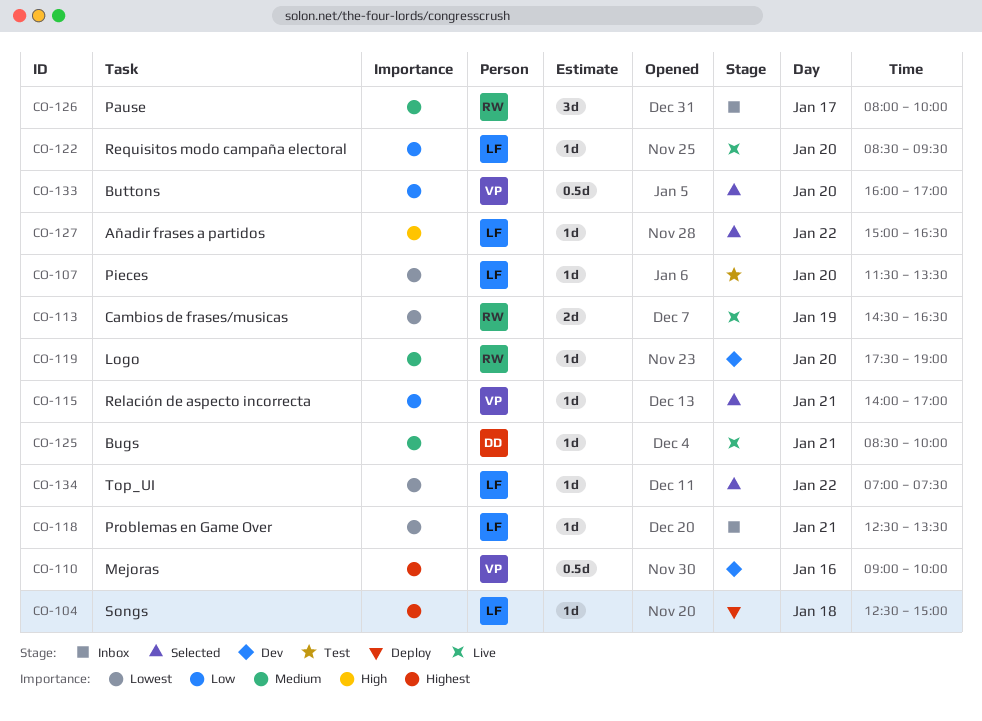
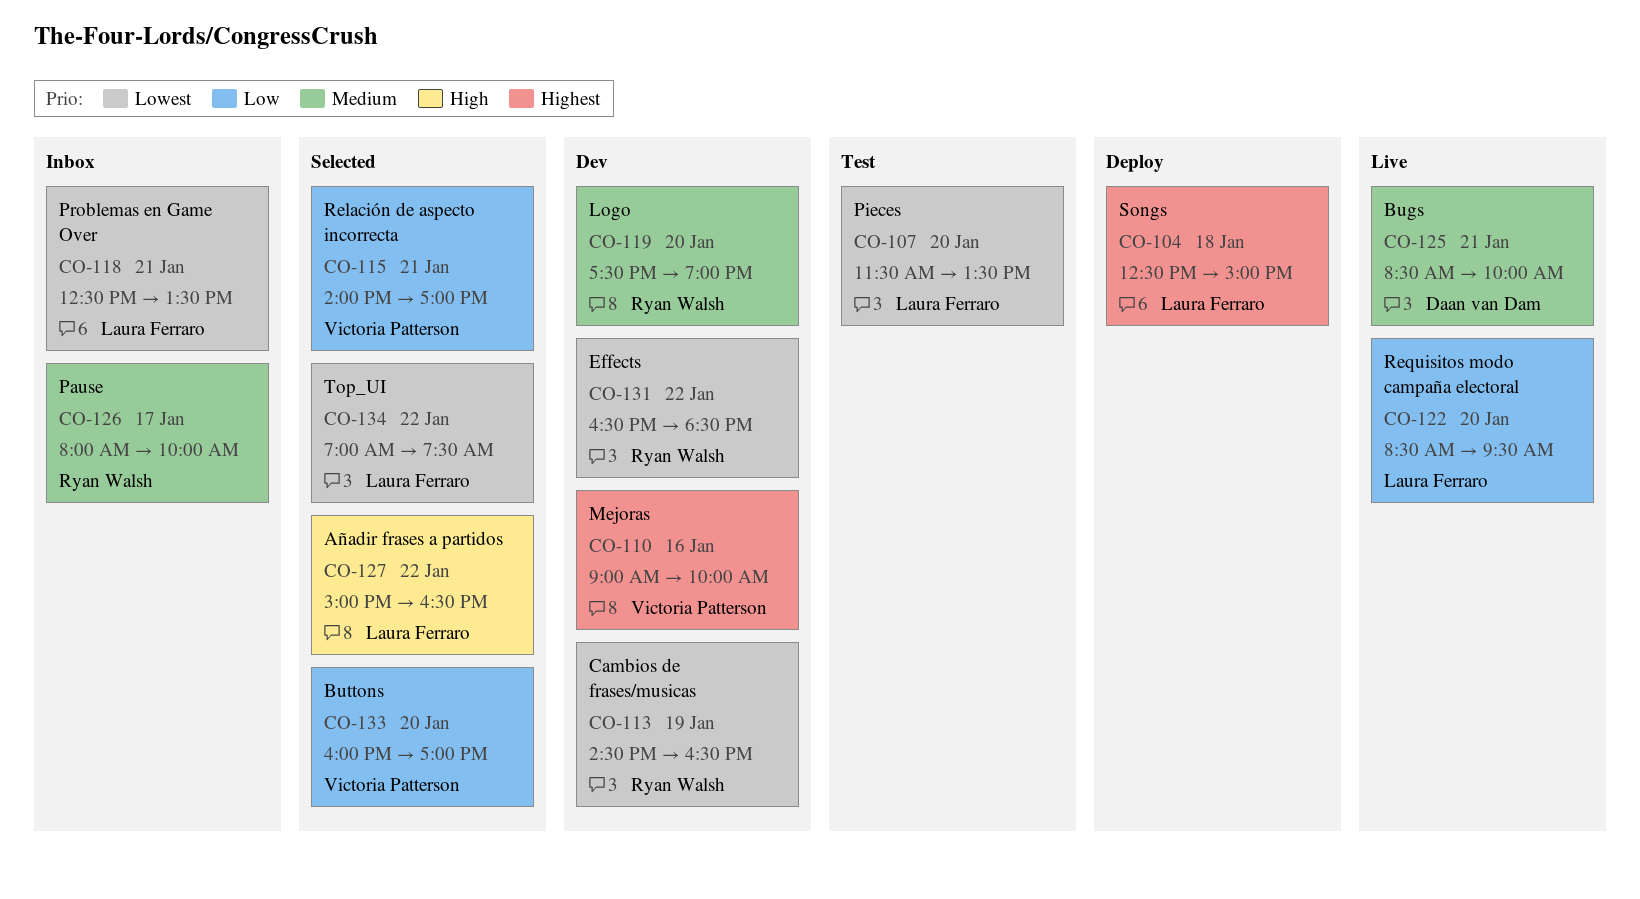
CO-113, status: Live -> Dev
CO-131: none -> present

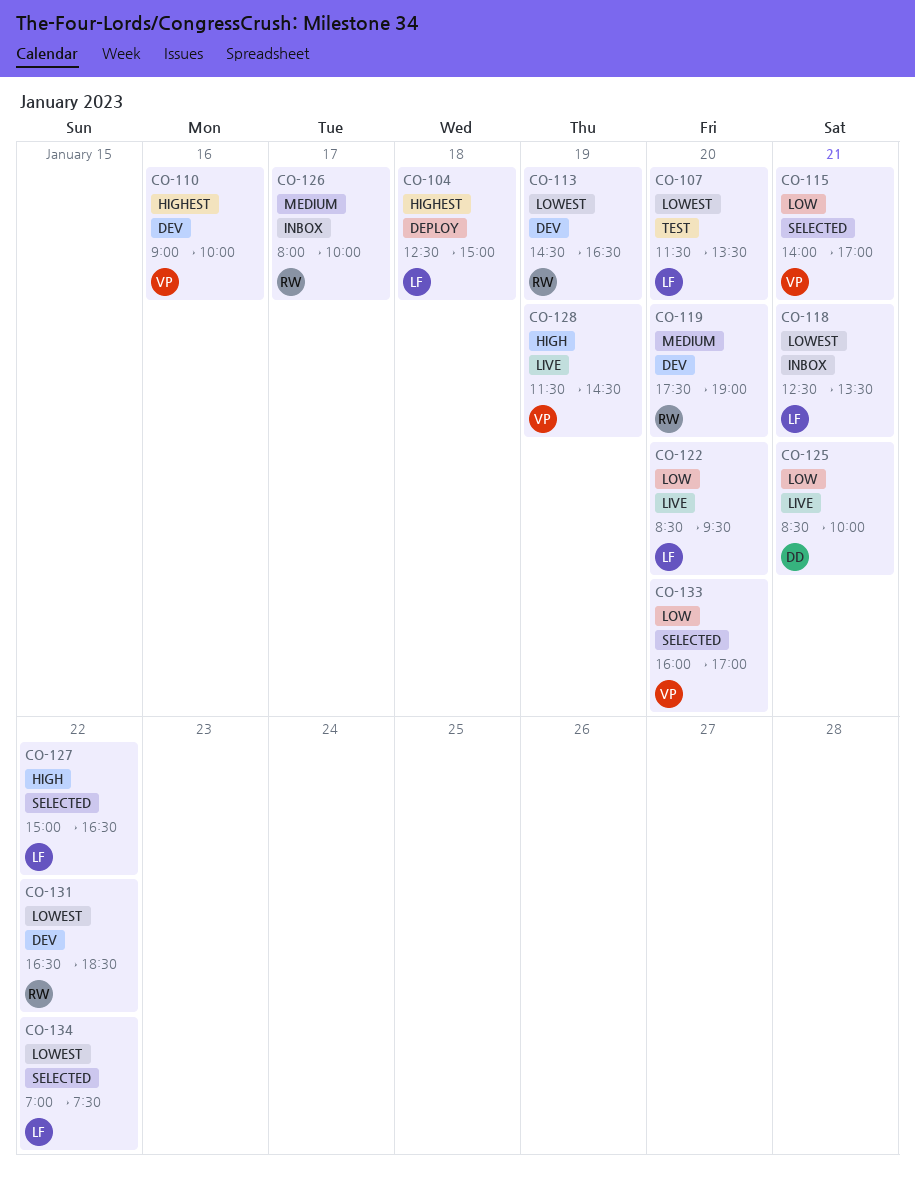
CO-125, priority: Medium -> Low
CO-128: none -> present

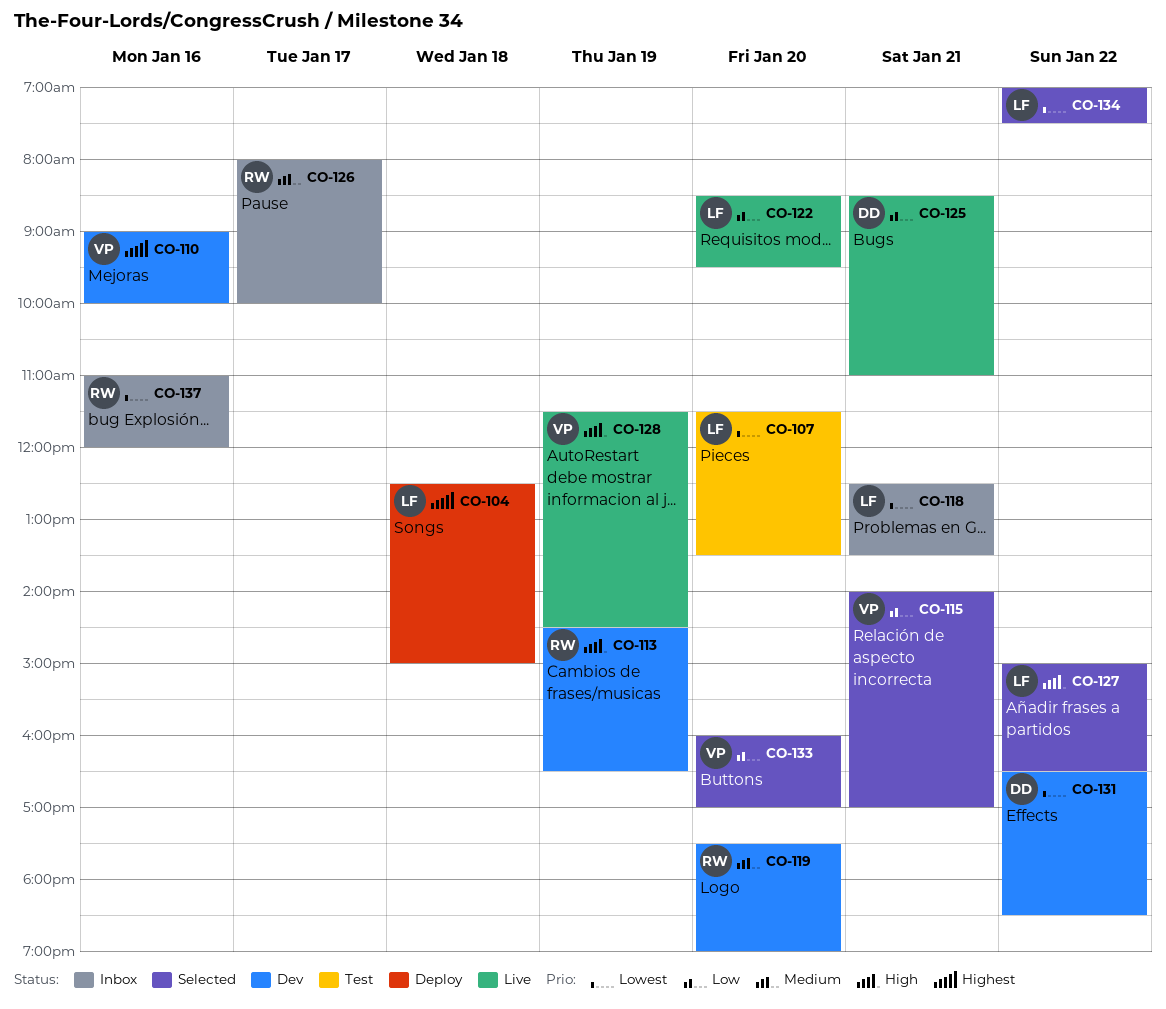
CO-113, priority: Lowest -> High
CO-125, ends: 10:00 -> 11:00
CO-131, owner: RW -> DD
CO-137: none -> present

